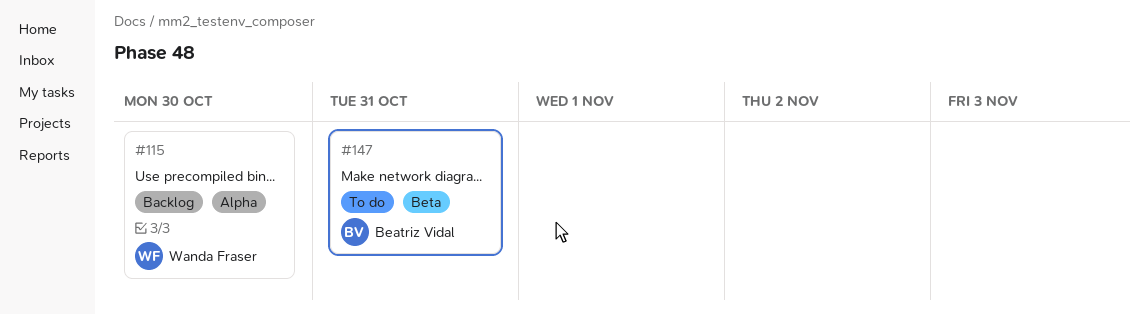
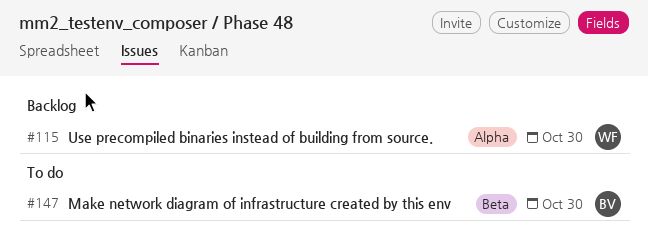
#147, due: Oct 31 -> Oct 30

